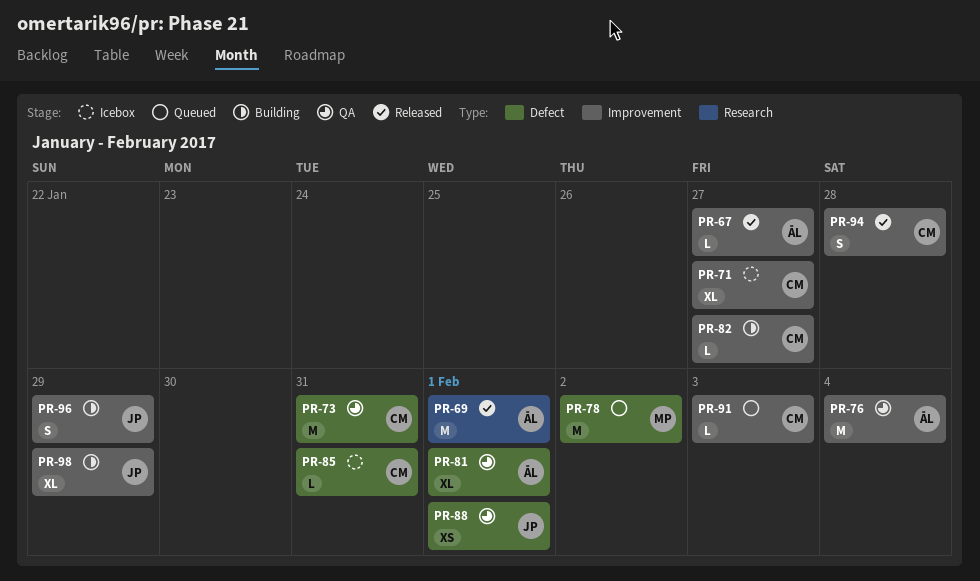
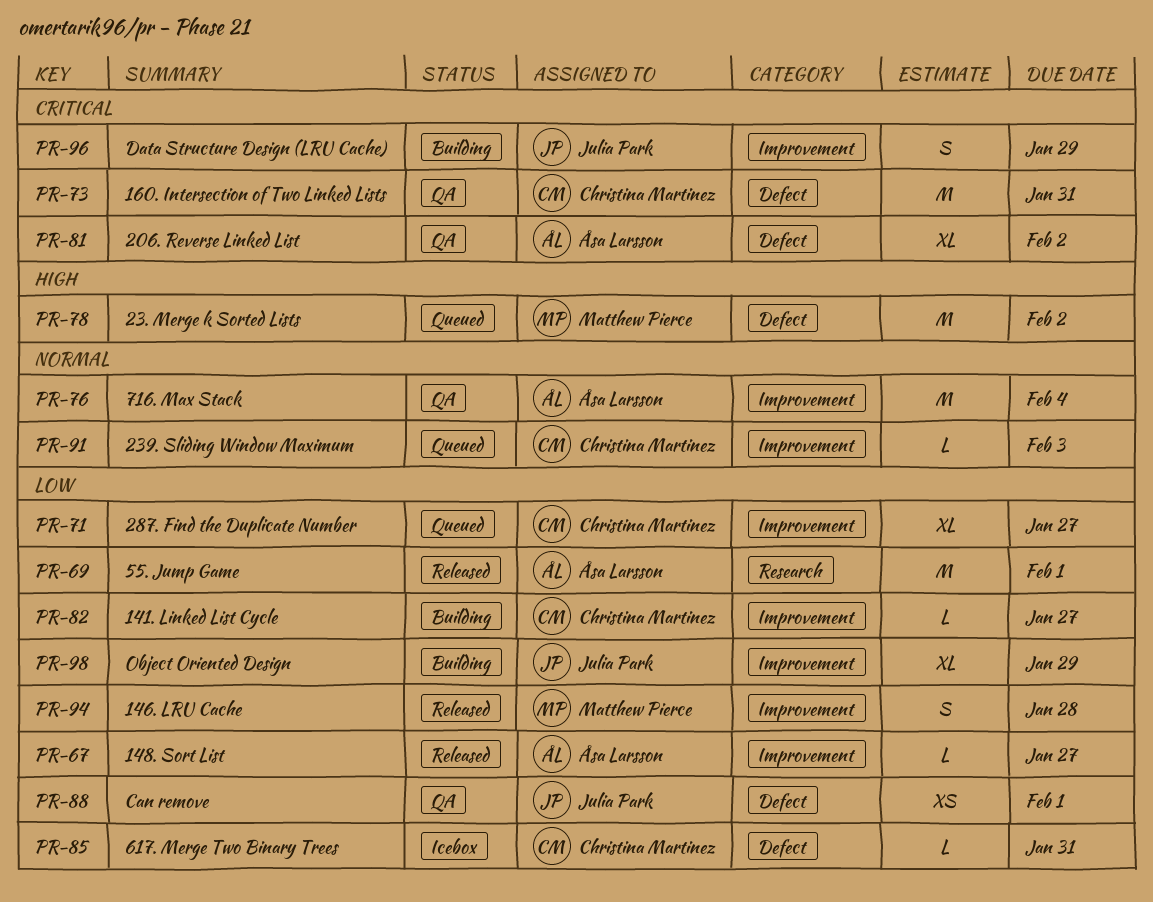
PR-71, status: Icebox -> Queued
PR-81, due: Feb 1 -> Feb 2
PR-94, owner: Christina Martinez -> Matthew Pierce

